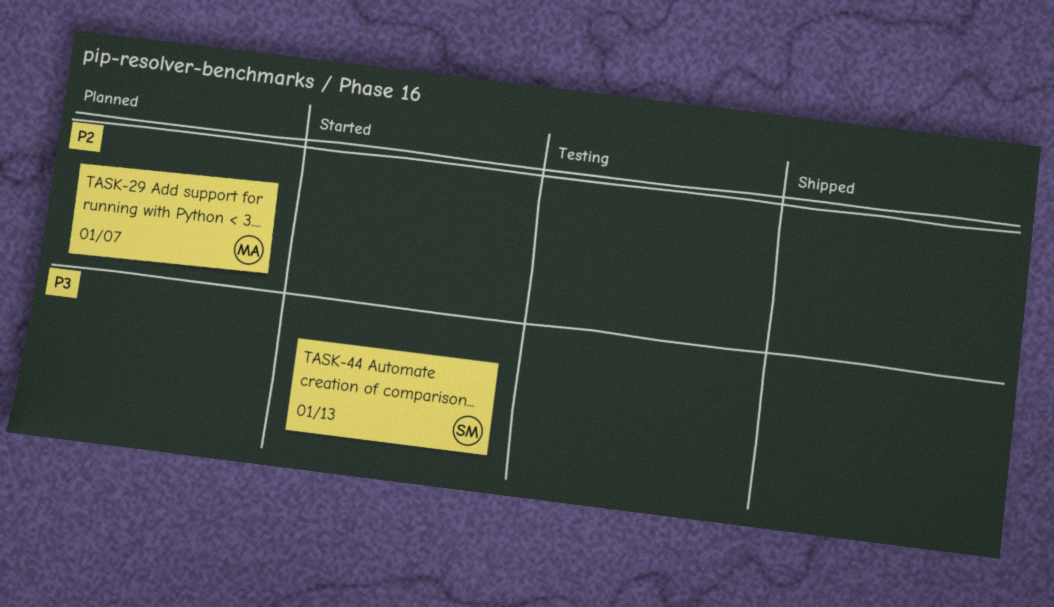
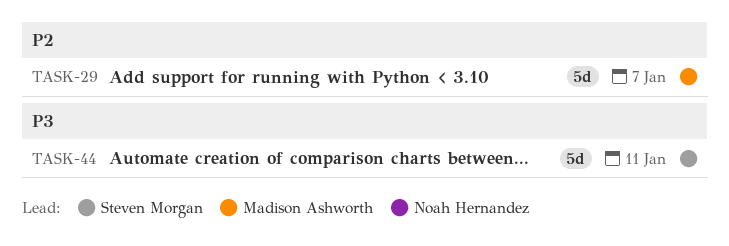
TASK-44, due: Jan 13 -> Jan 11

